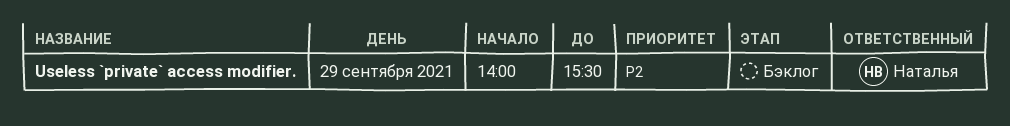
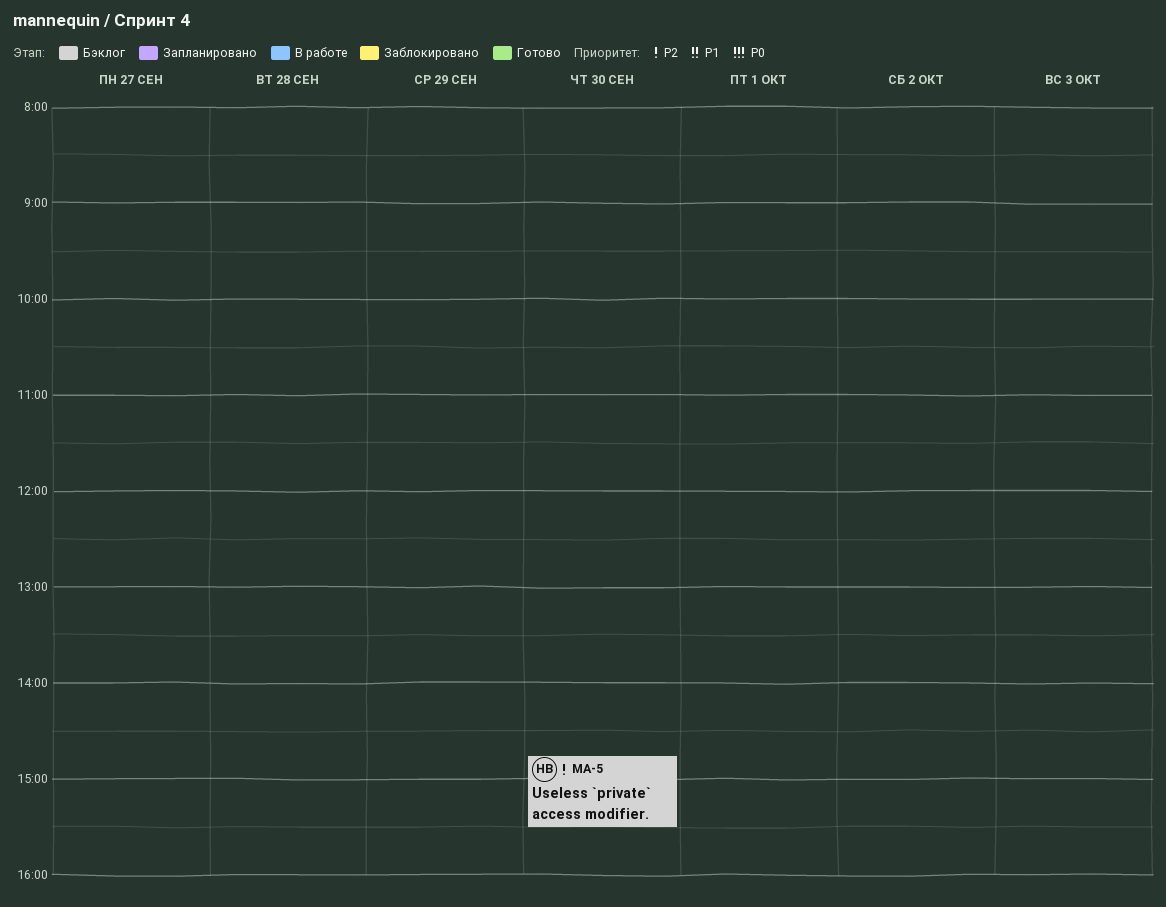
Useless `private` access modifier., day: Sep 29 -> Sep 30
Useless `private` access modifier., begins: 14:00 -> 14:45

